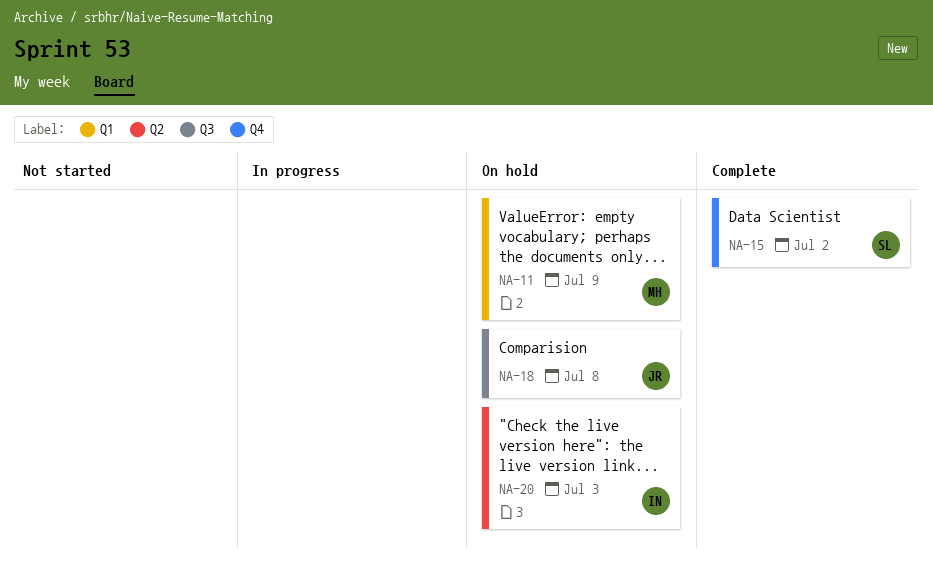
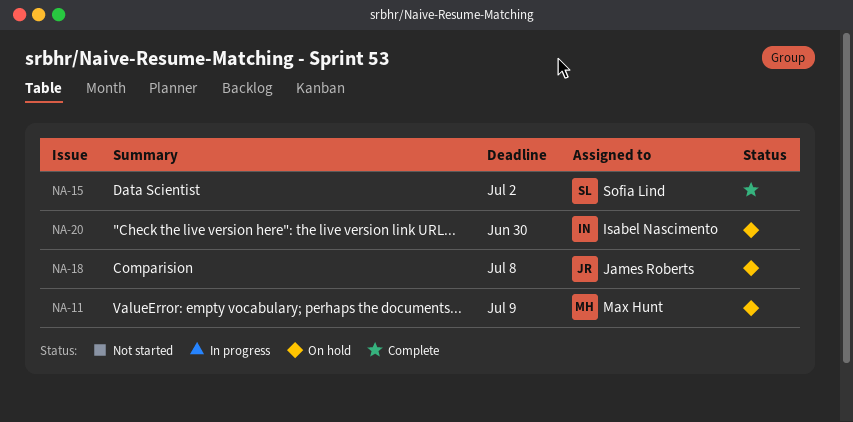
NA-20, due: Jul 3 -> Jun 30

